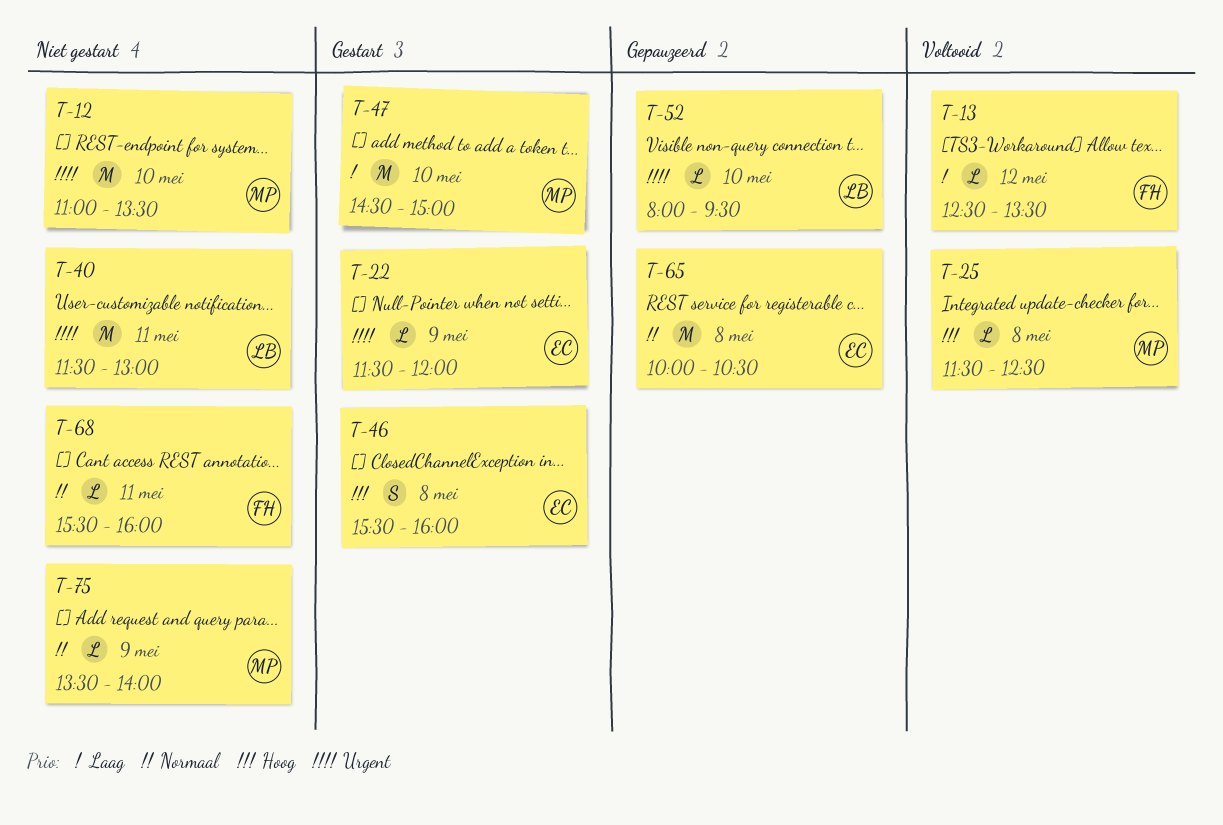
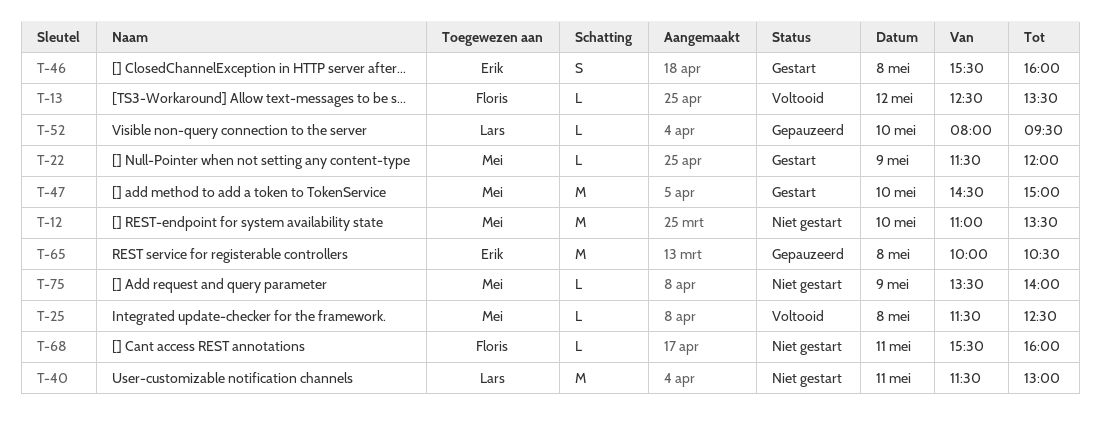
T-22, owner: Erik -> Mei

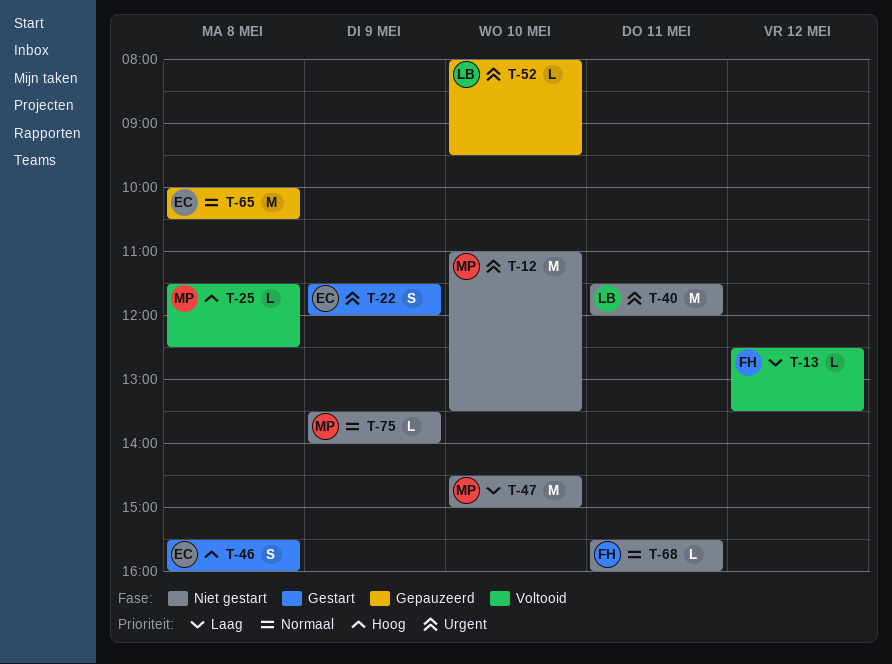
T-22, owner: Mei -> Erik
T-22, estimate: L -> S
T-40, ends: 13:00 -> 12:00
T-47, status: Gestart -> Niet gestart

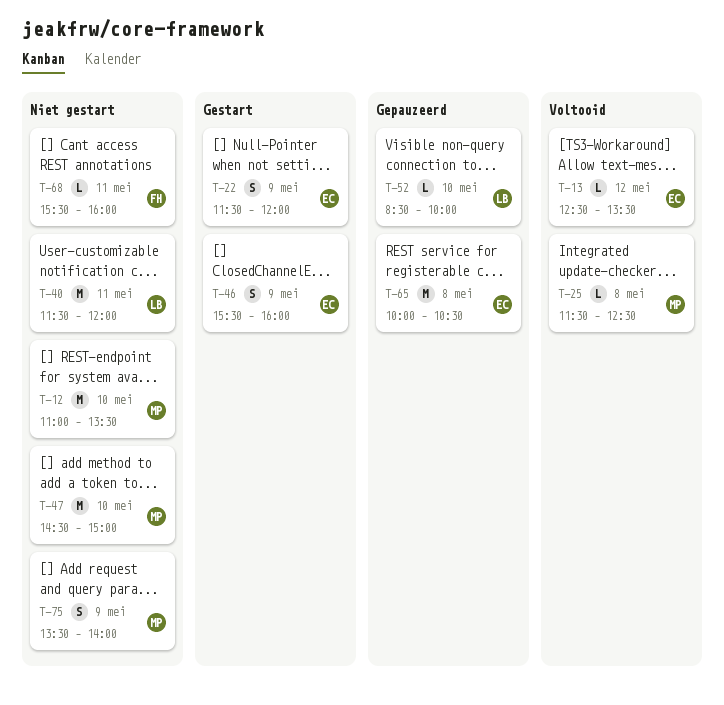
T-13, owner: FH -> EC
T-46, day: May 8 -> May 9
T-52, begins: 08:00 -> 08:30
T-52, ends: 09:30 -> 10:00
T-75, estimate: L -> S

